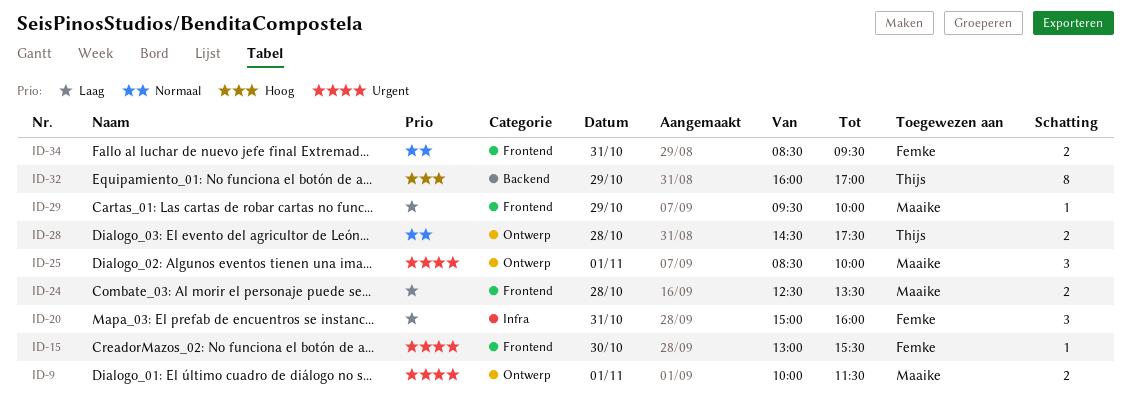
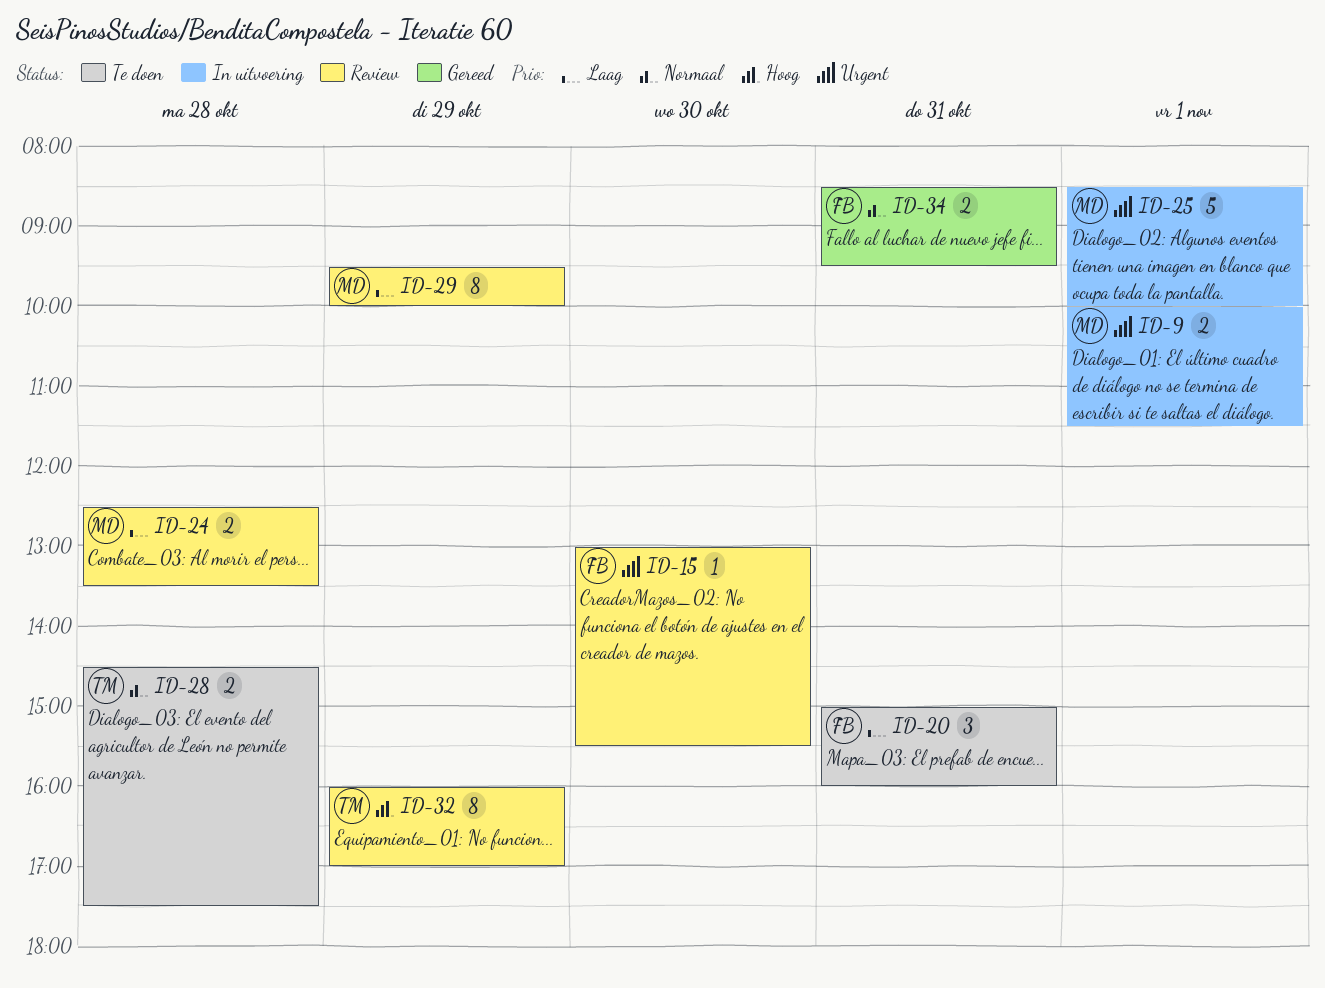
ID-25, estimate: 3 -> 5
ID-29, estimate: 1 -> 8

